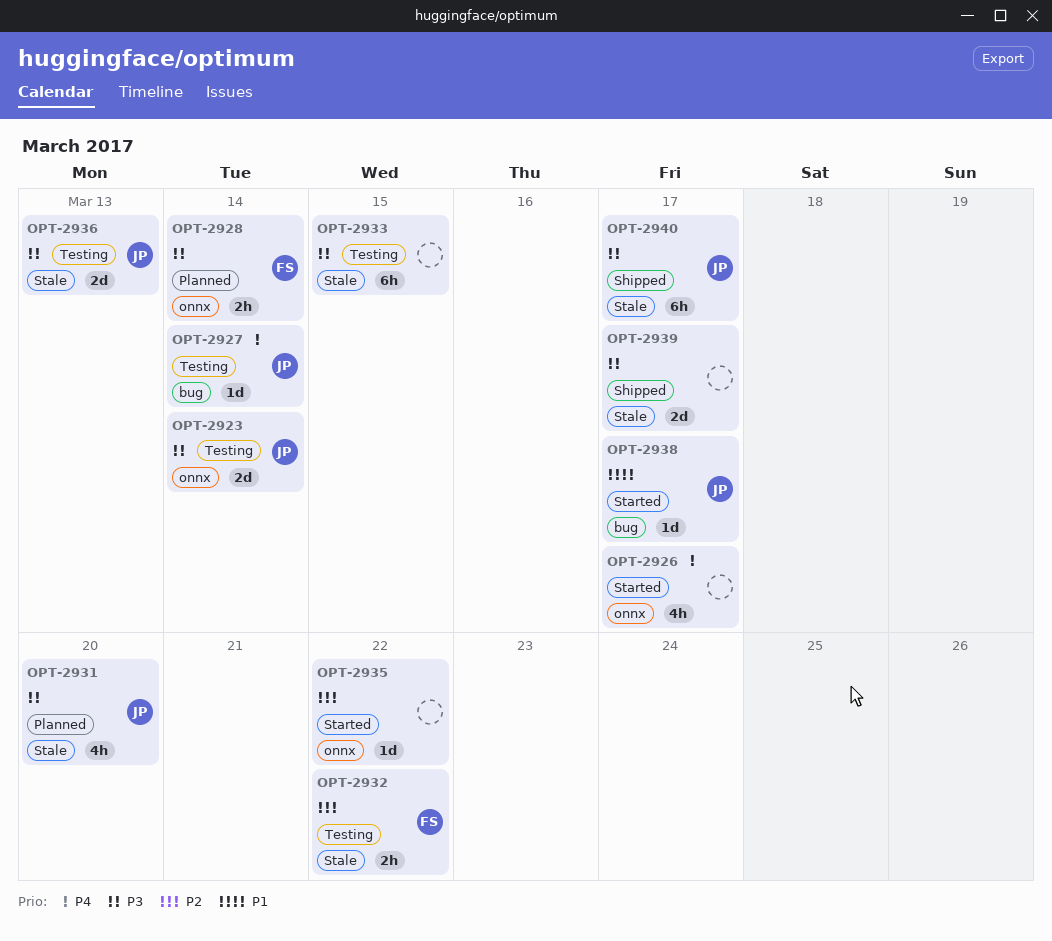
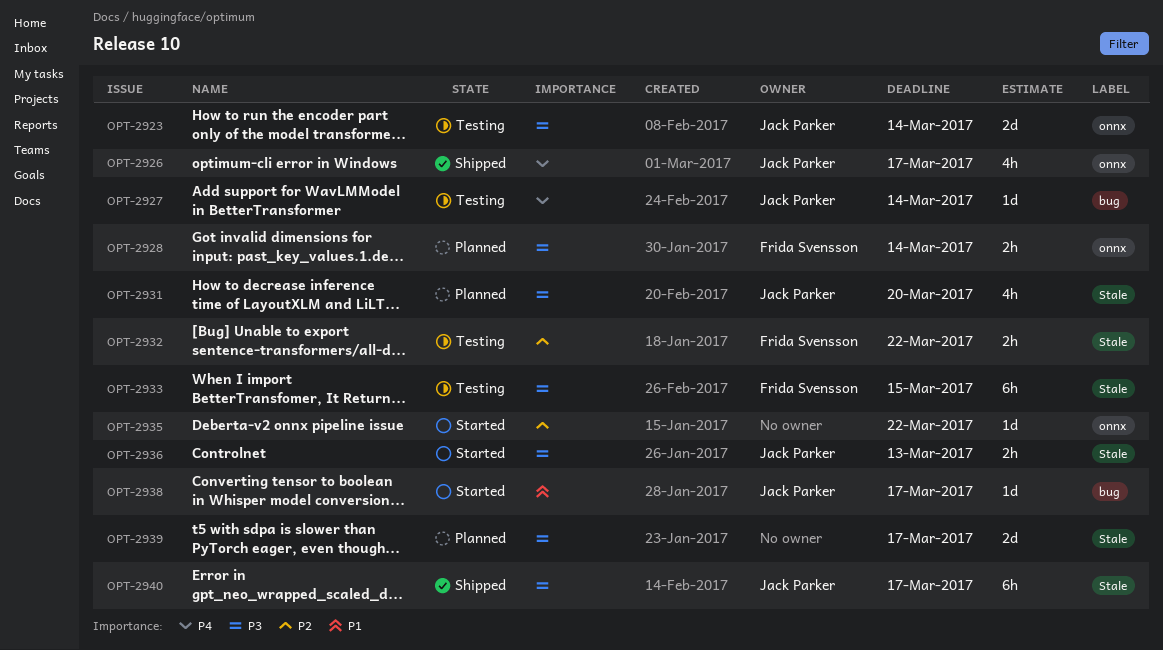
OPT-2926, status: Started -> Shipped
OPT-2926, owner: none -> Jack Parker
OPT-2933, owner: none -> Frida Svensson
OPT-2936, status: Testing -> Started
OPT-2936, estimate: 2d -> 2h
OPT-2939, status: Shipped -> Planned

